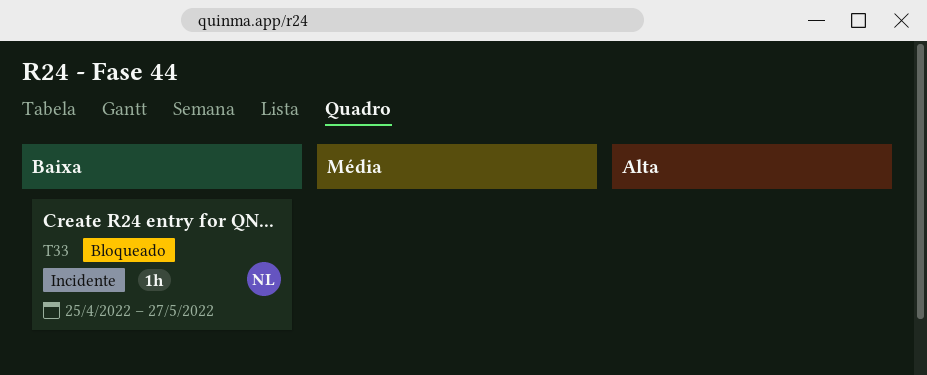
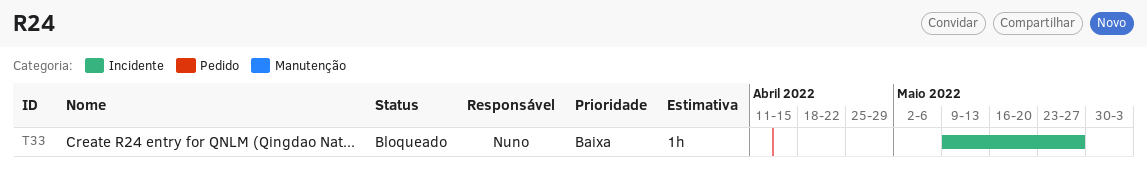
T33, start: Apr 25 -> May 9

